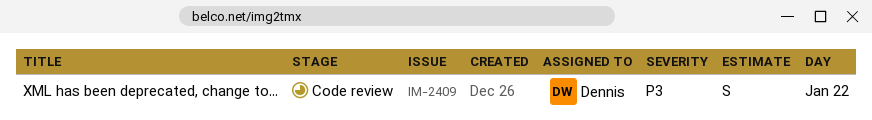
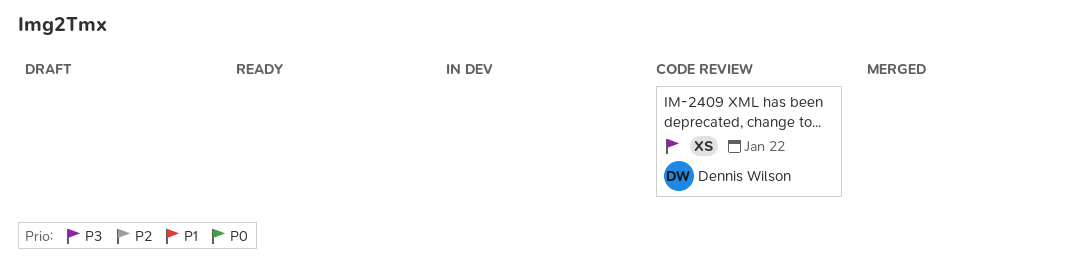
IM-2409, estimate: S -> XS

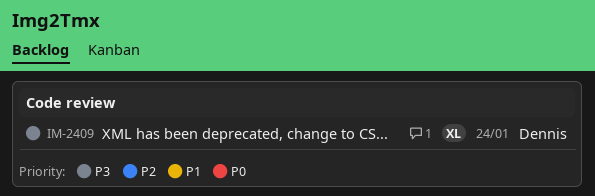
IM-2409, estimate: XS -> XL
IM-2409, day: Jan 22 -> Jan 24

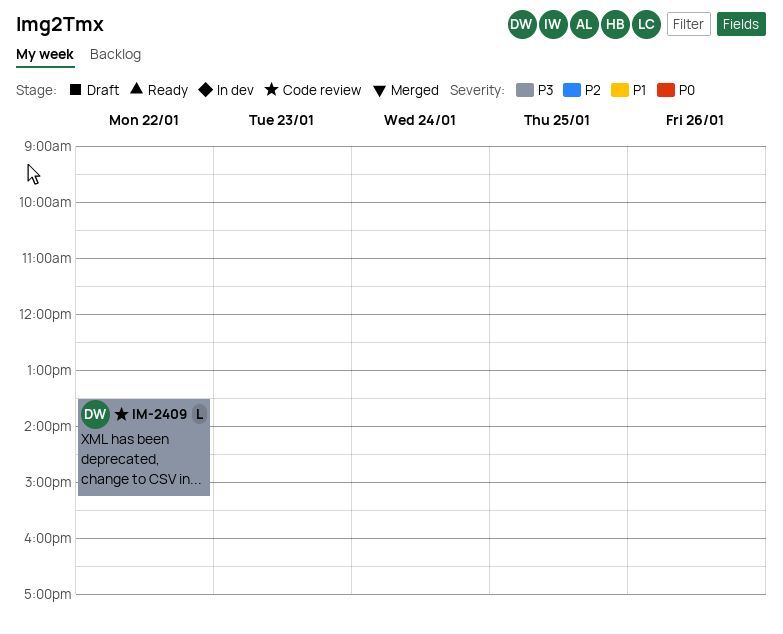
IM-2409, estimate: XL -> L
IM-2409, day: Jan 24 -> Jan 22

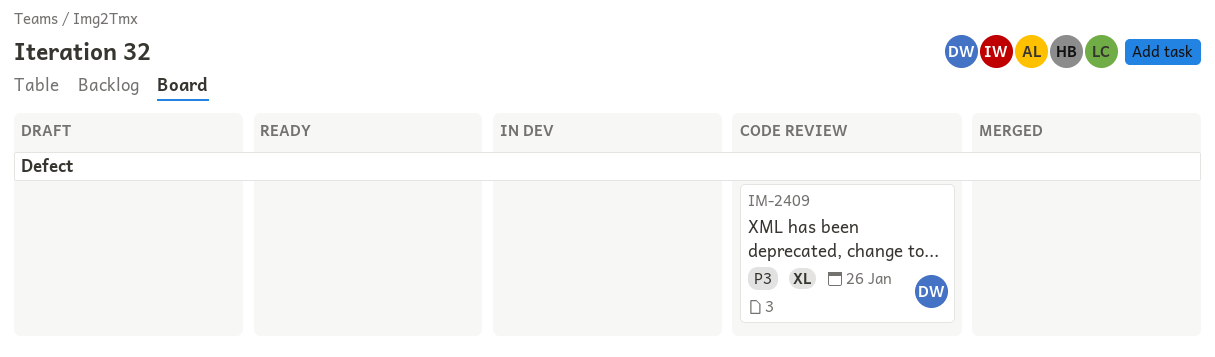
IM-2409, estimate: L -> XL
IM-2409, day: Jan 22 -> Jan 26

